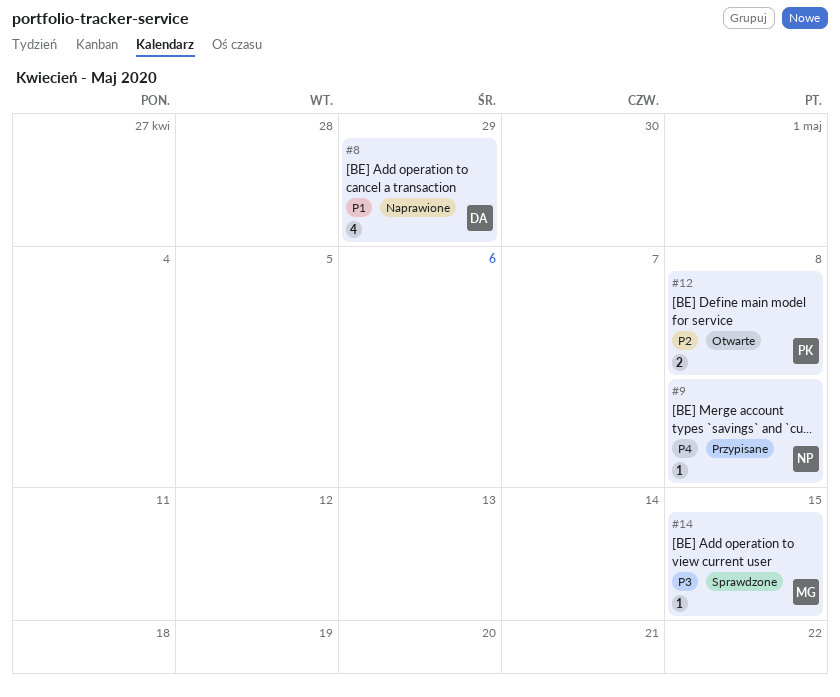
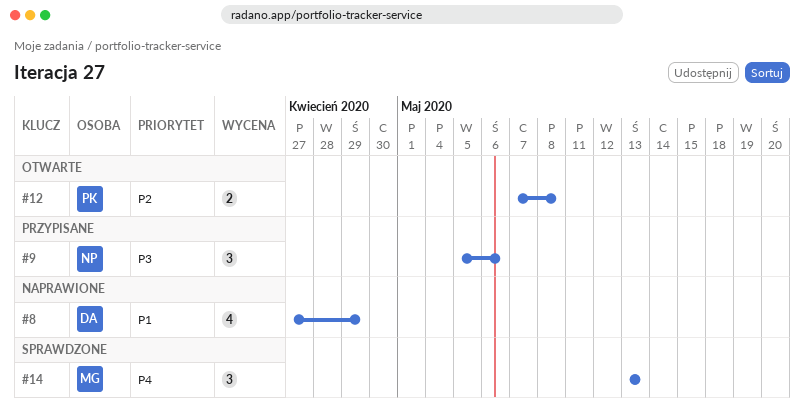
#9, priority: P4 -> P3
#9, estimate: 1 -> 3
#9, due: May 8 -> May 6
#14, priority: P3 -> P4
#14, estimate: 1 -> 3
#14, due: May 15 -> May 13

